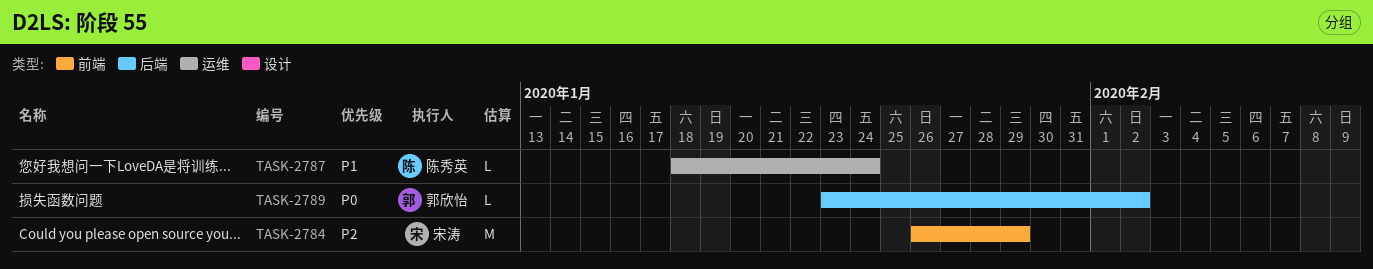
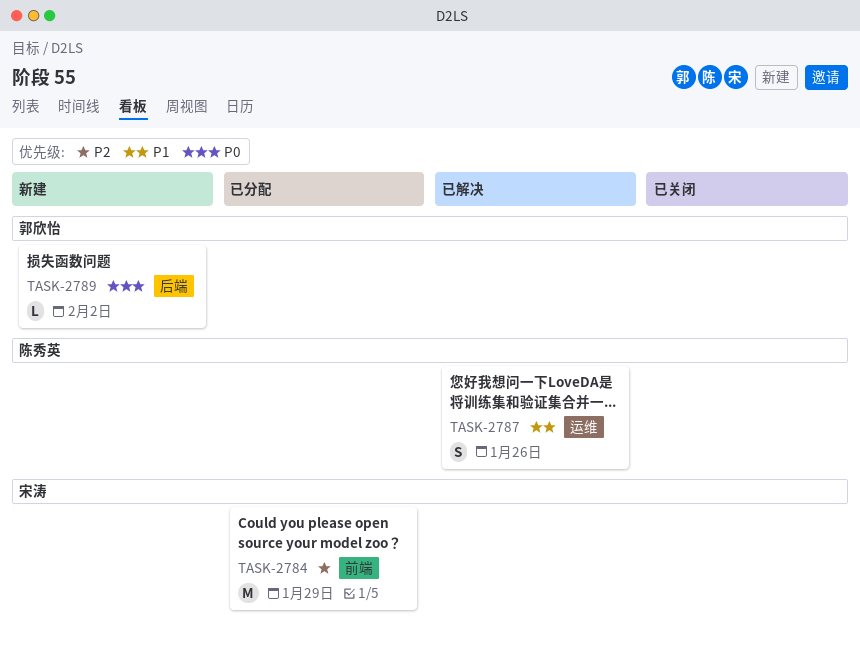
TASK-2787, estimate: L -> S
TASK-2787, due: Jan 24 -> Jan 26

